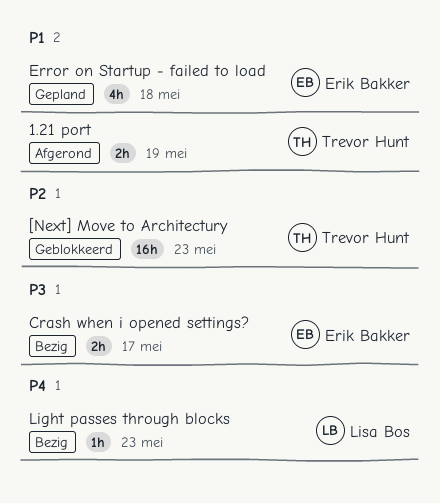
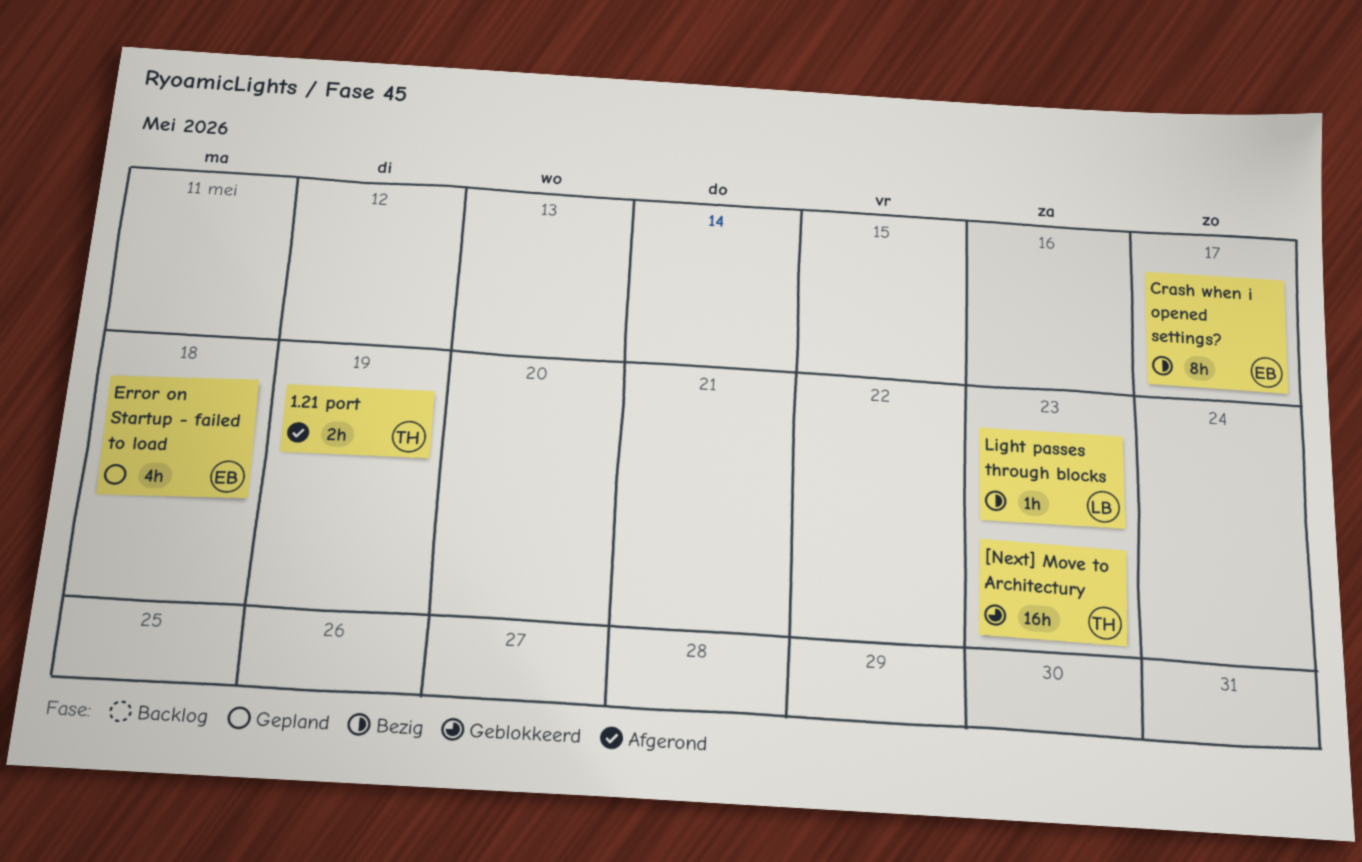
Crash when i opened settings?, estimate: 2h -> 8h

